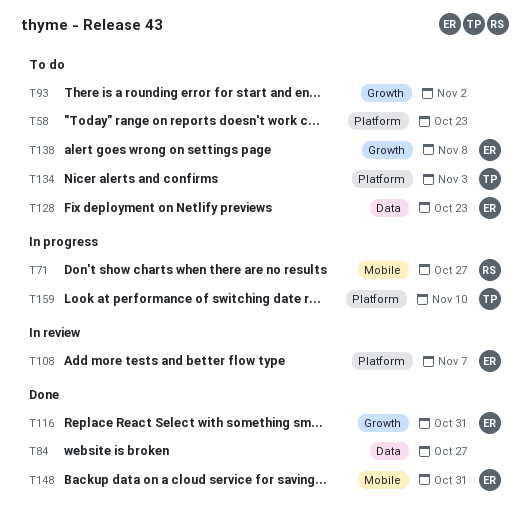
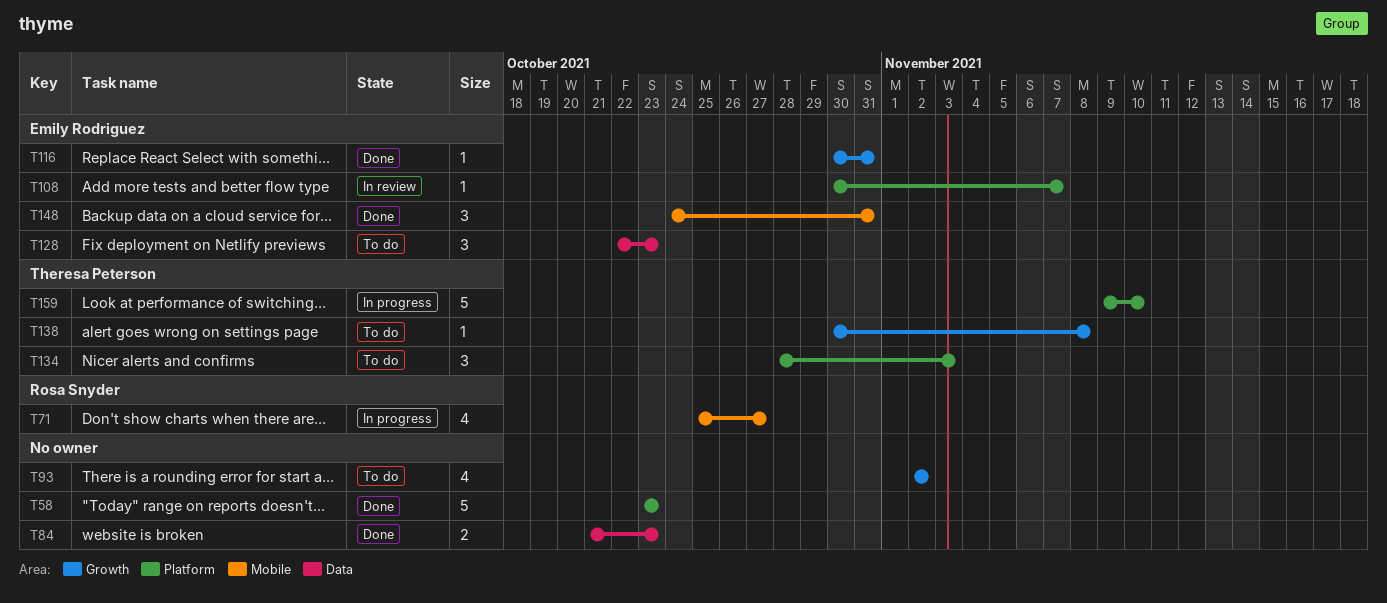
T58, status: To do -> Done
T84, due: Oct 27 -> Oct 23
T138, owner: Emily Rodriguez -> Theresa Peterson

